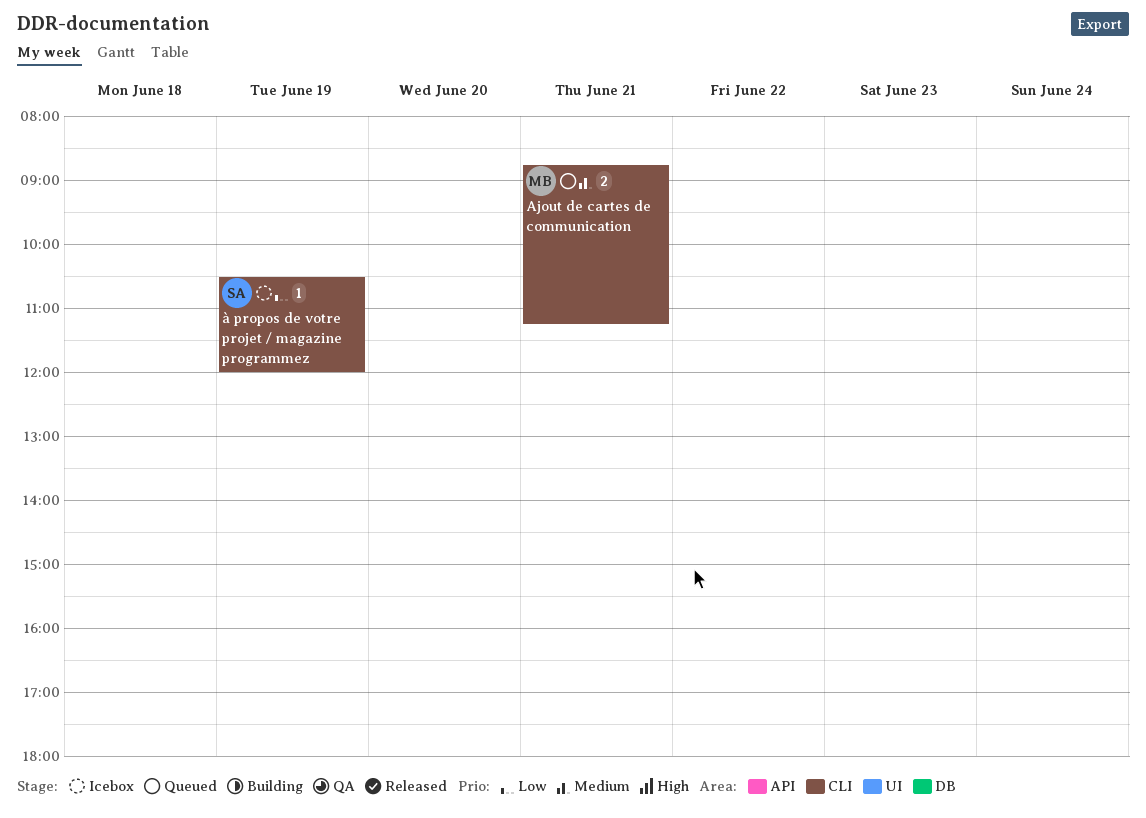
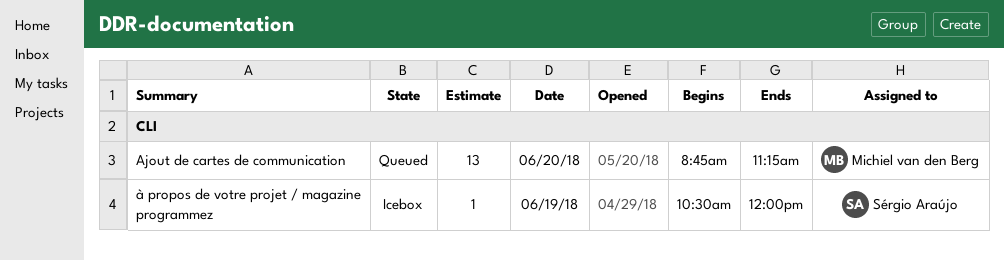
Ajout de cartes de communication, estimate: 2 -> 13
Ajout de cartes de communication, day: Jun 21 -> Jun 20

